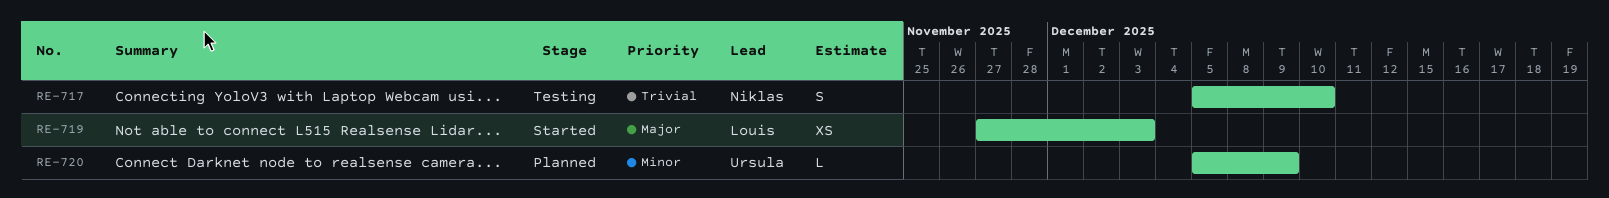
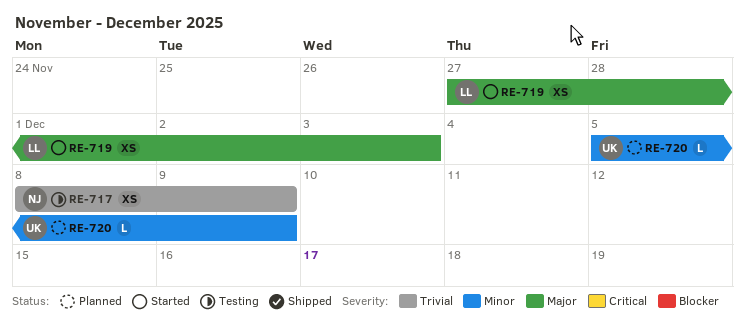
RE-717, estimate: S -> XS
RE-717, start: Dec 5 -> Dec 8
RE-717, due: Dec 10 -> Dec 9

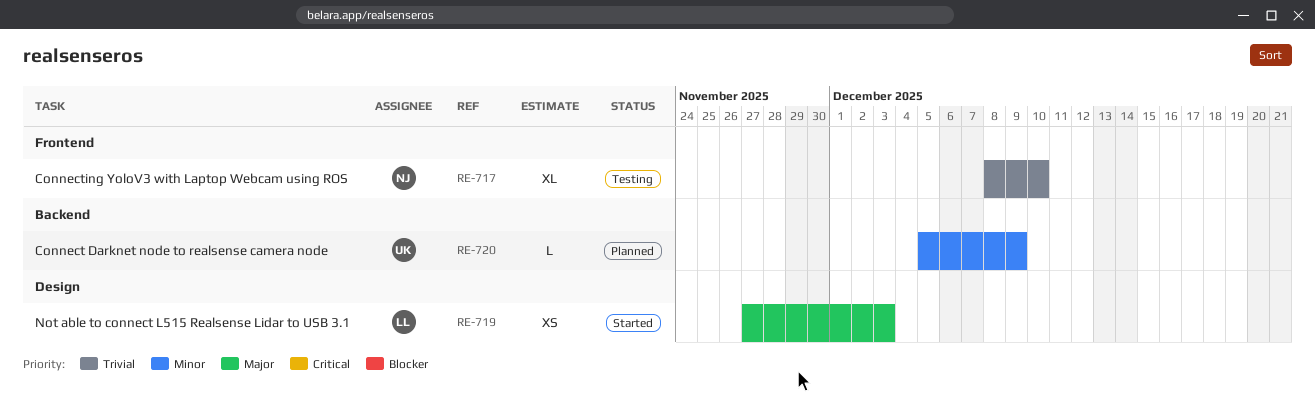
RE-717, estimate: XS -> XL
RE-717, due: Dec 9 -> Dec 10

